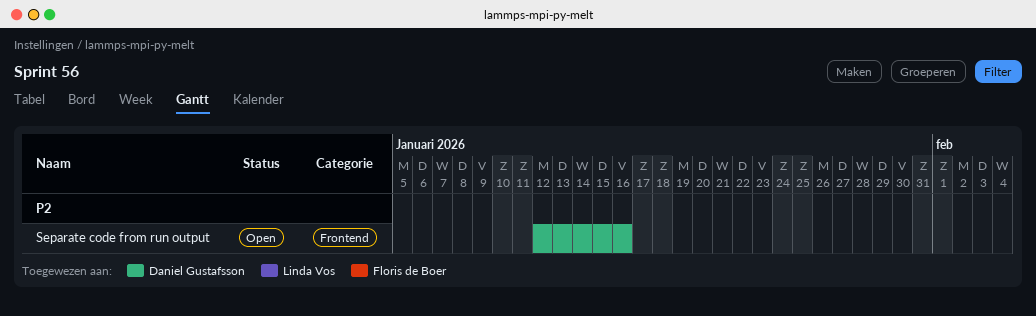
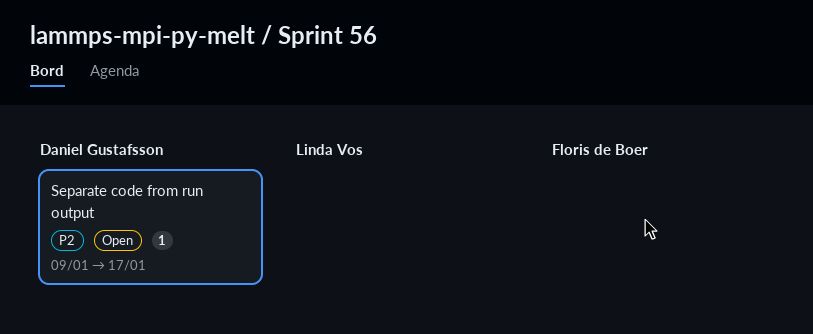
Separate code from run output, start: Jan 12 -> Jan 9
Separate code from run output, due: Jan 16 -> Jan 17

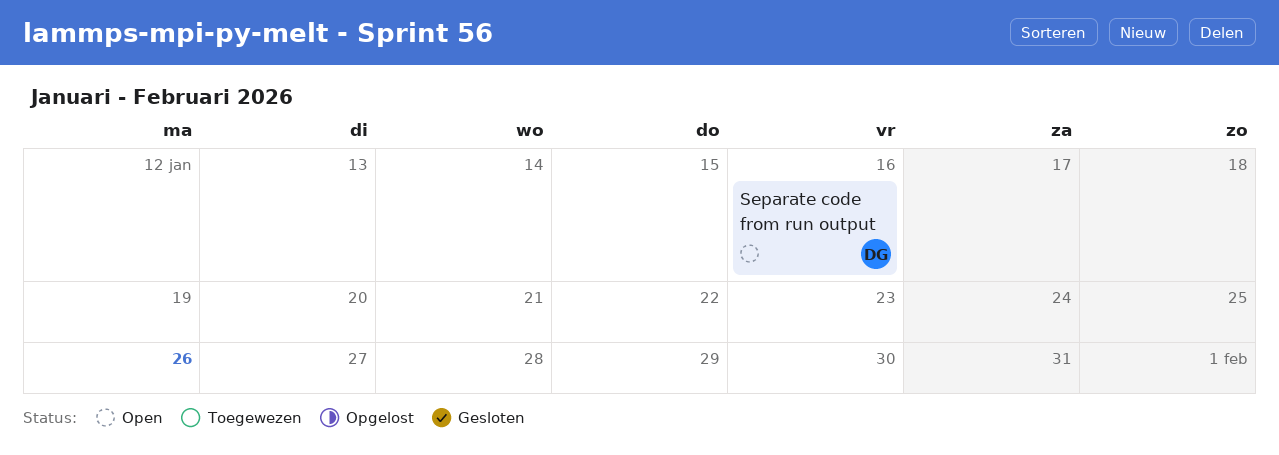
Separate code from run output, due: Jan 17 -> Jan 16

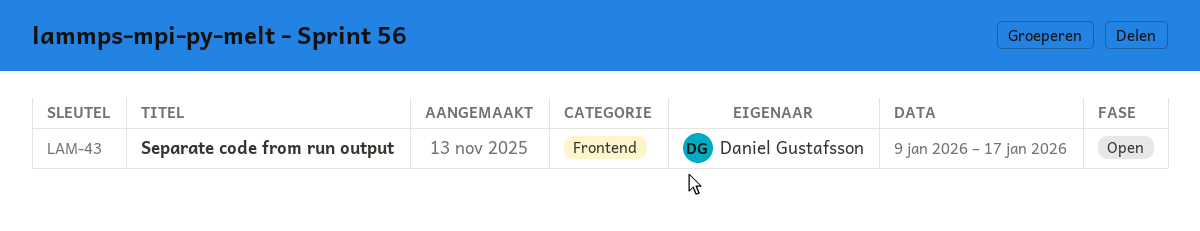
Separate code from run output, due: Jan 16 -> Jan 17

